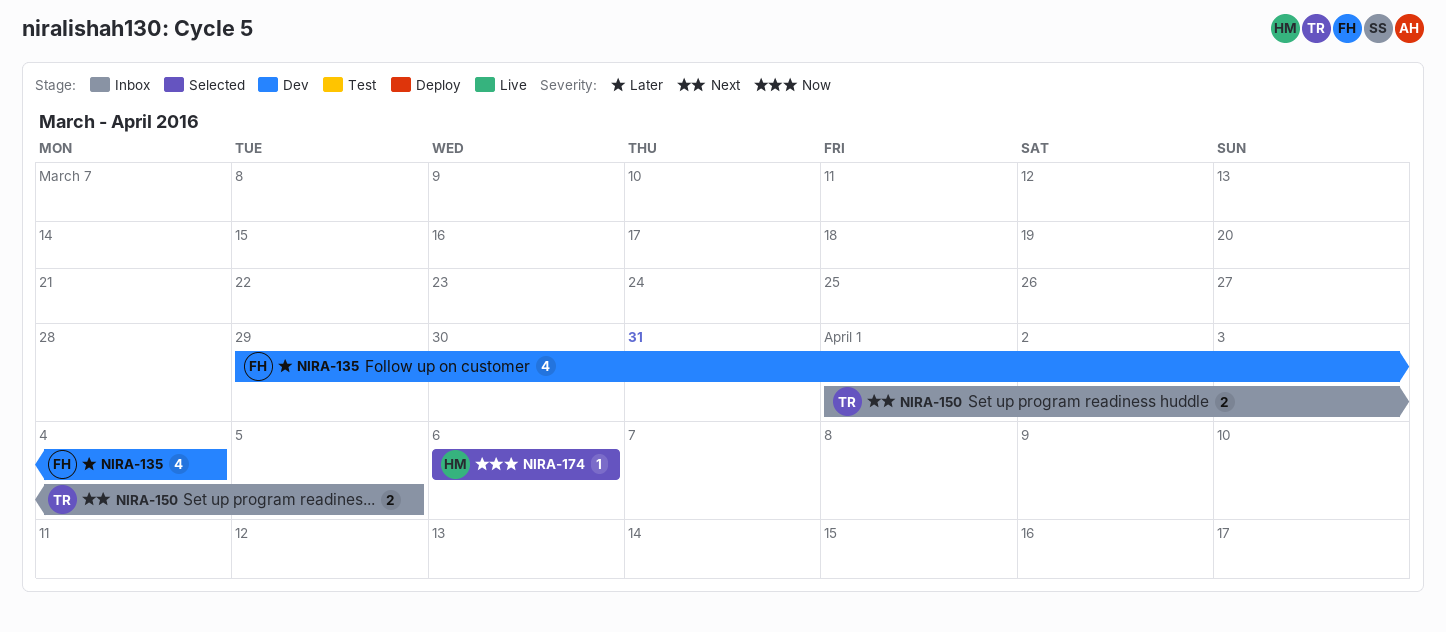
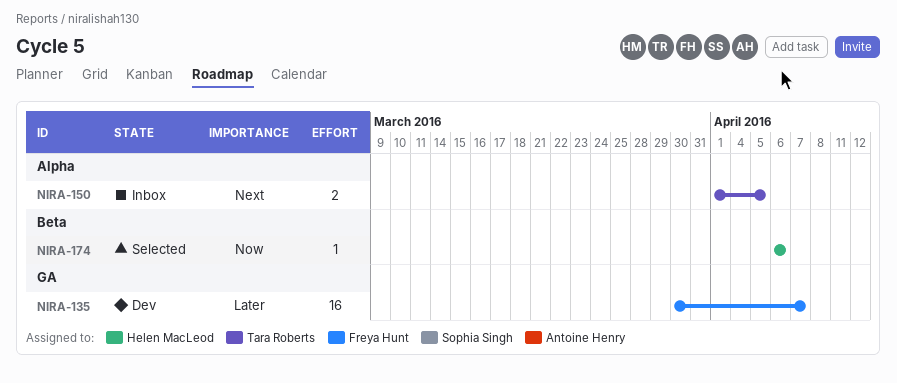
NIRA-135, estimate: 4 -> 16
NIRA-135, start: Mar 29 -> Mar 30
NIRA-135, due: Apr 4 -> Apr 7

